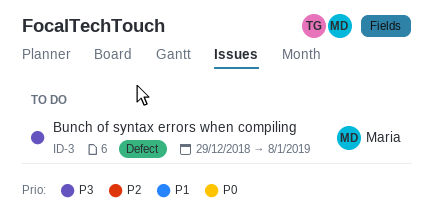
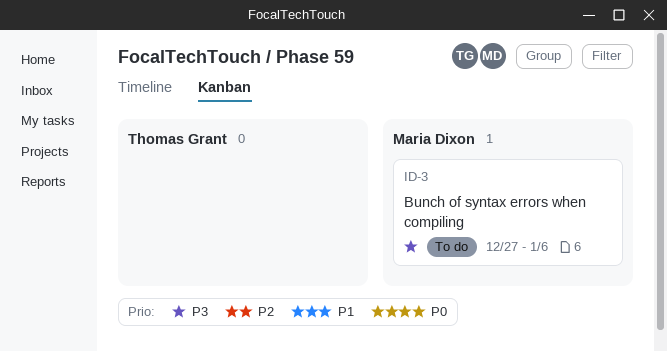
ID-3, start: Dec 29 -> Dec 27
ID-3, due: Jan 8 -> Jan 6

